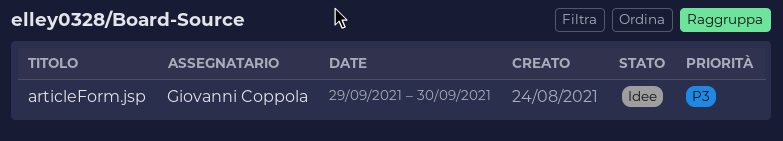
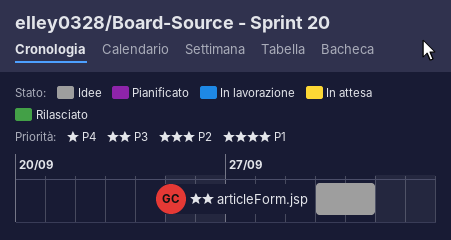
articleForm.jsp, start: Sep 29 -> Sep 30
articleForm.jsp, due: Sep 30 -> Oct 1

